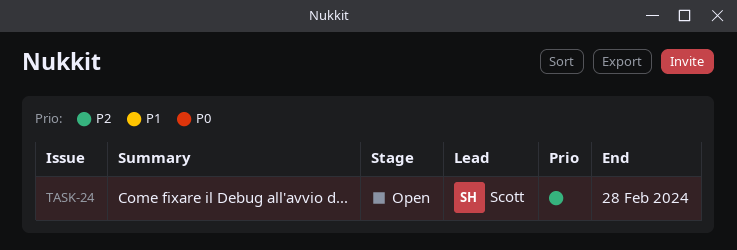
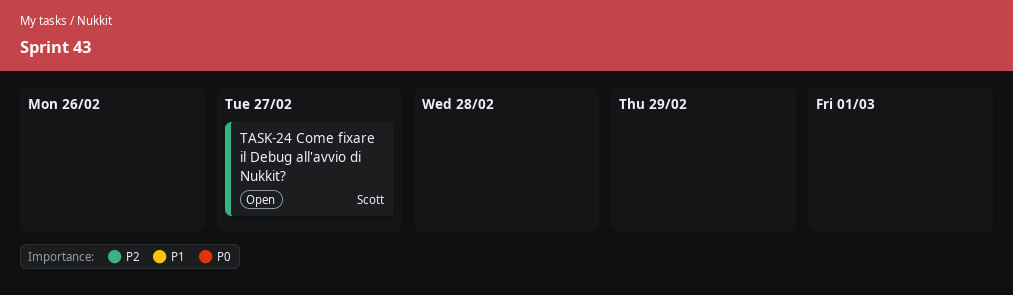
TASK-24, due: Feb 28 -> Feb 27

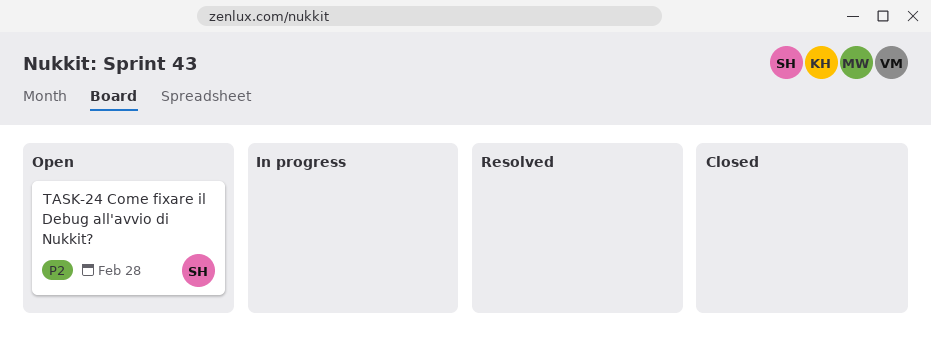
TASK-24, due: Feb 27 -> Feb 28

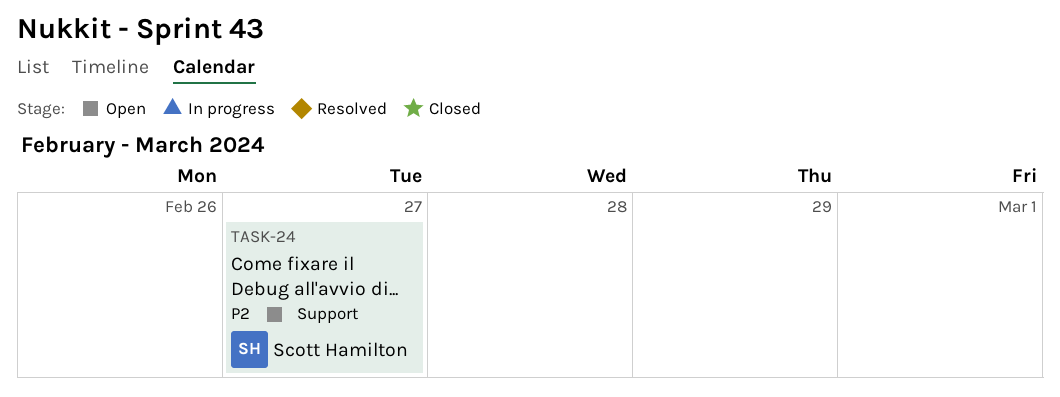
TASK-24, due: Feb 28 -> Feb 27

